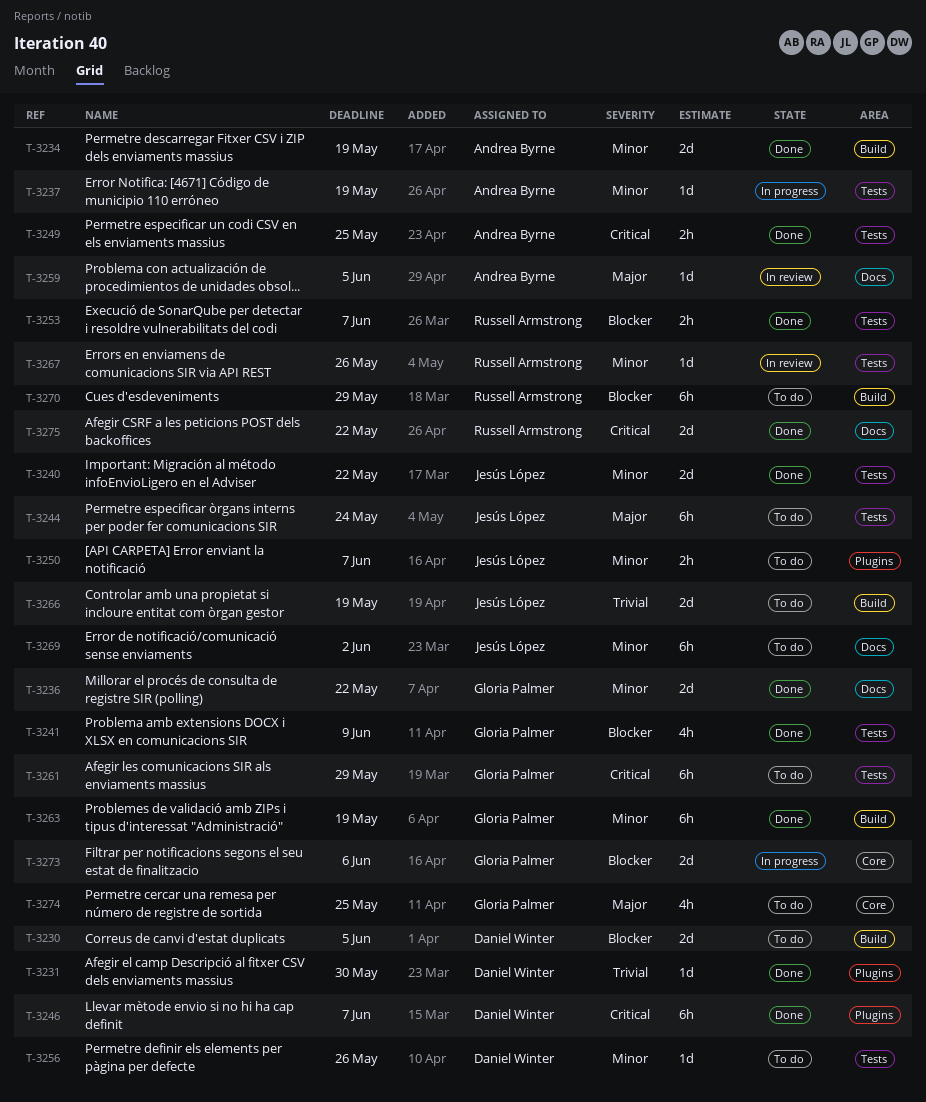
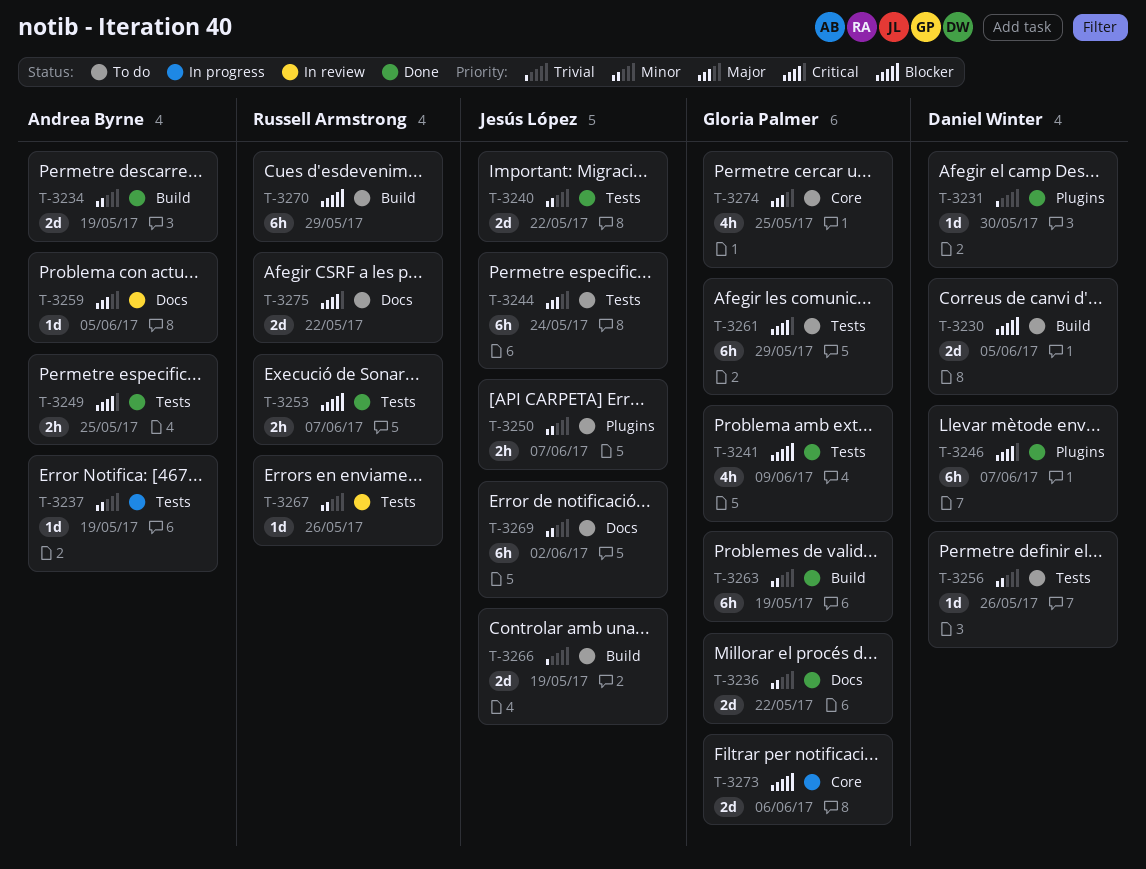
T-3275, status: Done -> To do

